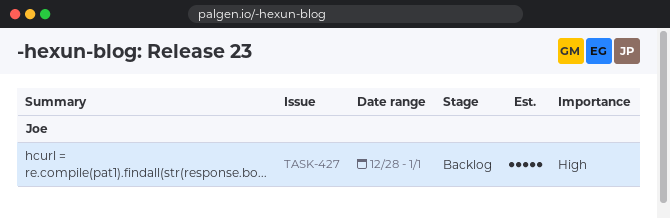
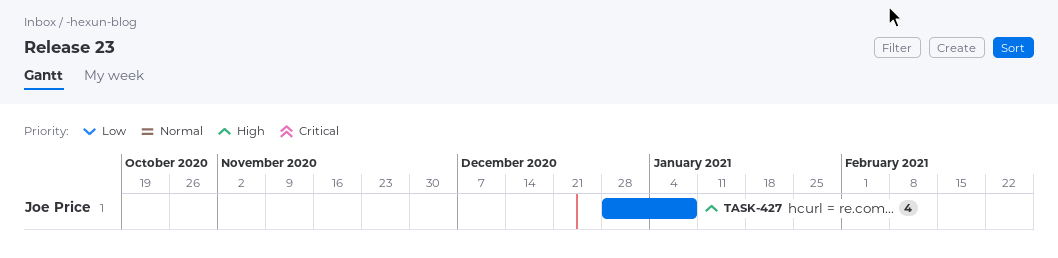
TASK-427, estimate: 5 -> 4
TASK-427, due: Jan 1 -> Jan 8

